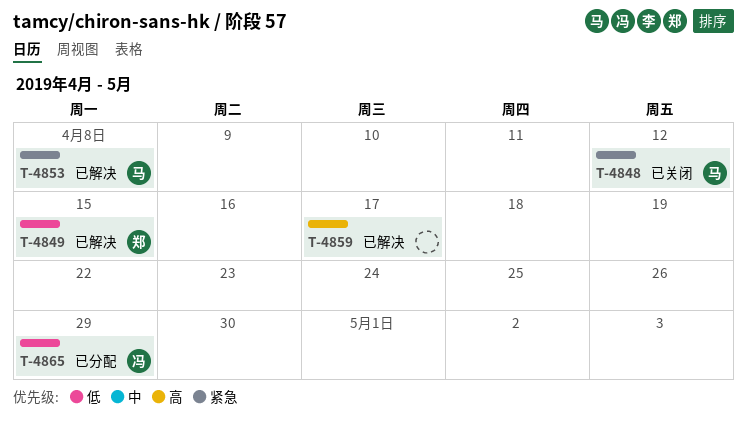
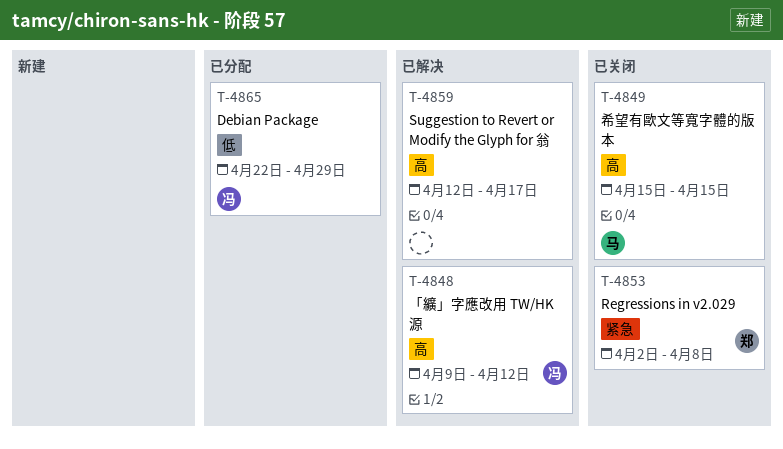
T-4848, status: 已关闭 -> 已解决
T-4848, owner: 马 -> 冯
T-4848, priority: 紧急 -> 高
T-4849, status: 已解决 -> 已关闭
T-4849, owner: 郑 -> 马
T-4849, priority: 低 -> 高
T-4853, status: 已解决 -> 已关闭
T-4853, owner: 马 -> 郑

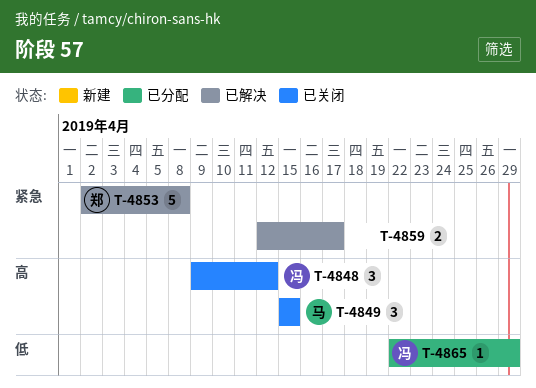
T-4848, status: 已解决 -> 已关闭
T-4853, status: 已关闭 -> 已解决
T-4859, priority: 高 -> 紧急

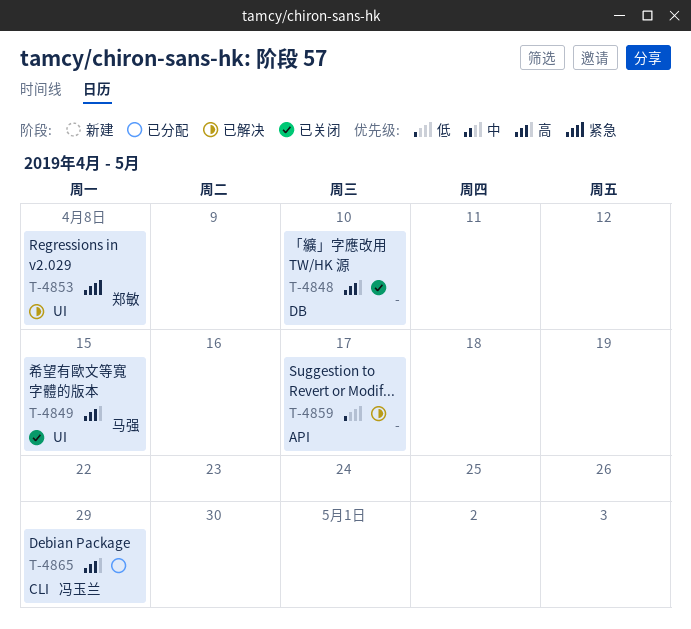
T-4848, owner: 冯玉兰 -> none
T-4848, due: Apr 12 -> Apr 10
T-4859, priority: 紧急 -> 低
T-4865, priority: 低 -> 高

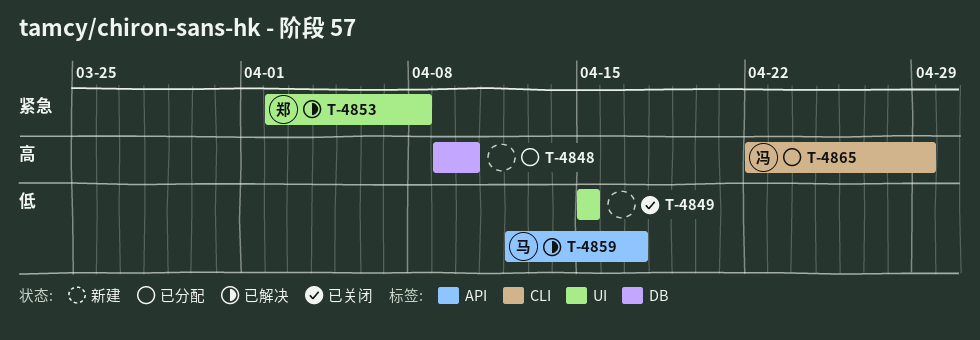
T-4848, status: 已关闭 -> 已分配
T-4849, owner: 马强 -> none
T-4849, priority: 高 -> 低
T-4859, owner: none -> 马强

